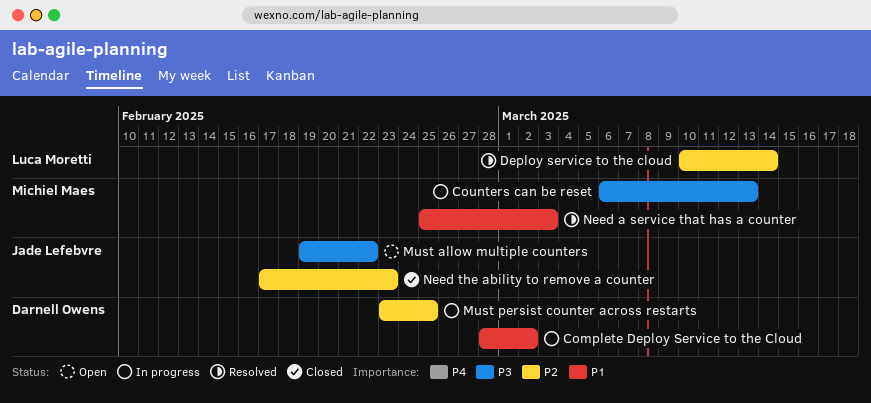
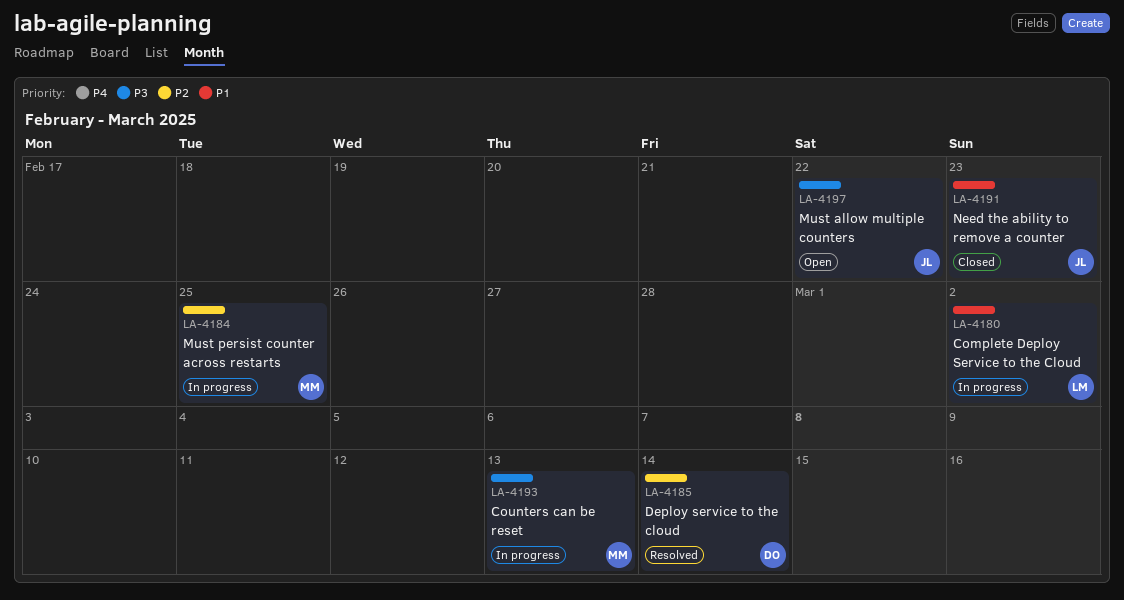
Complete Deploy Service to the Cloud, owner: Darnell Owens -> Luca Moretti
Deploy service to the cloud, owner: Luca Moretti -> Darnell Owens
Must persist counter across restarts, owner: Darnell Owens -> Michiel Maes
Need a service that has a counter: present -> none
Need the ability to remove a counter, priority: P2 -> P1

